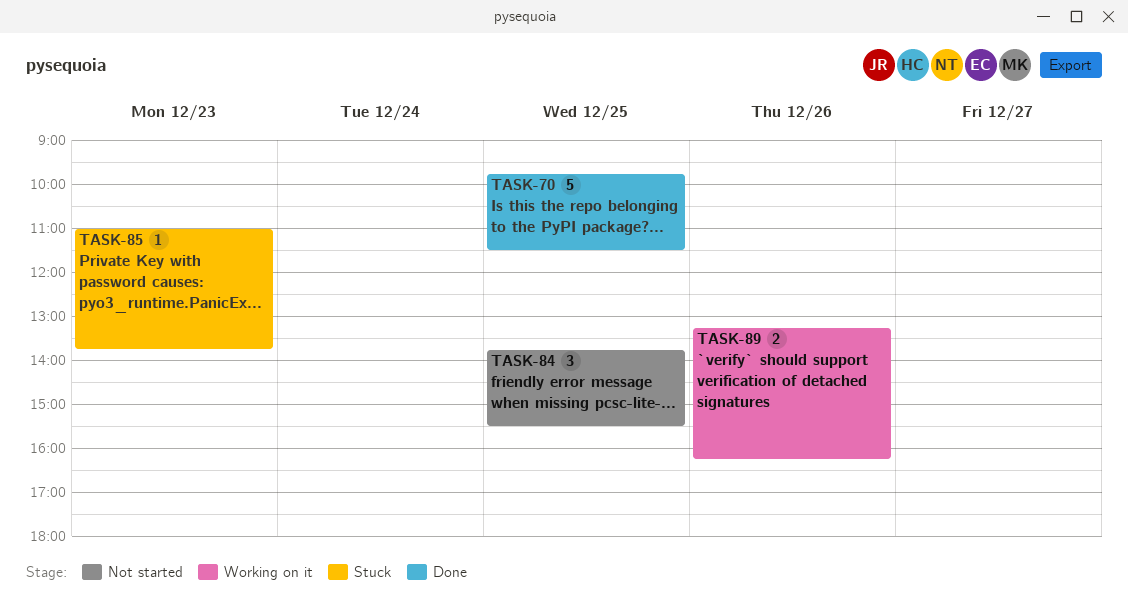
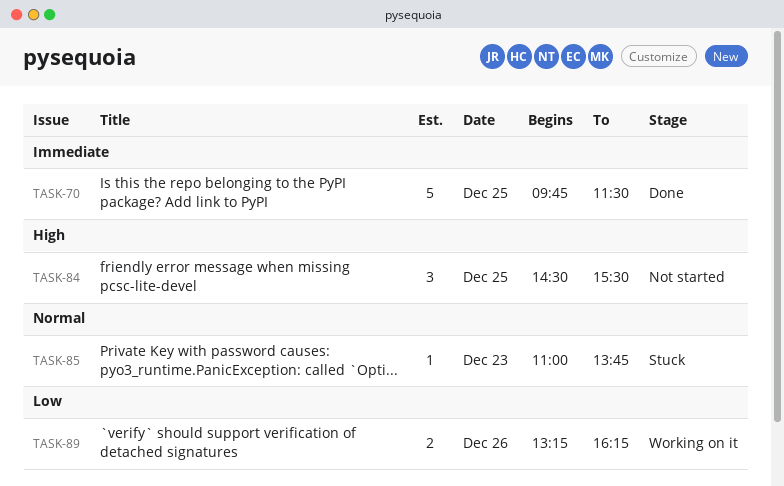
TASK-84, begins: 13:45 -> 14:30

